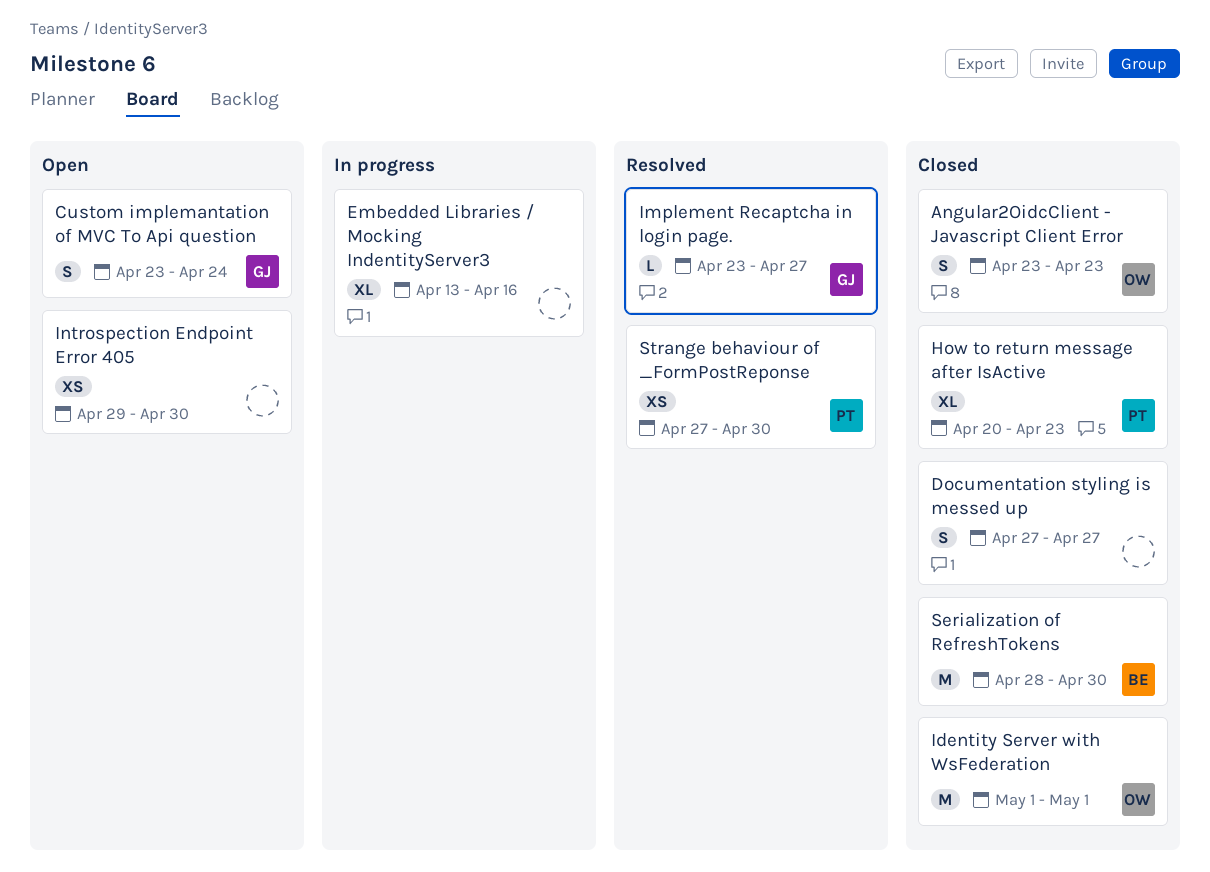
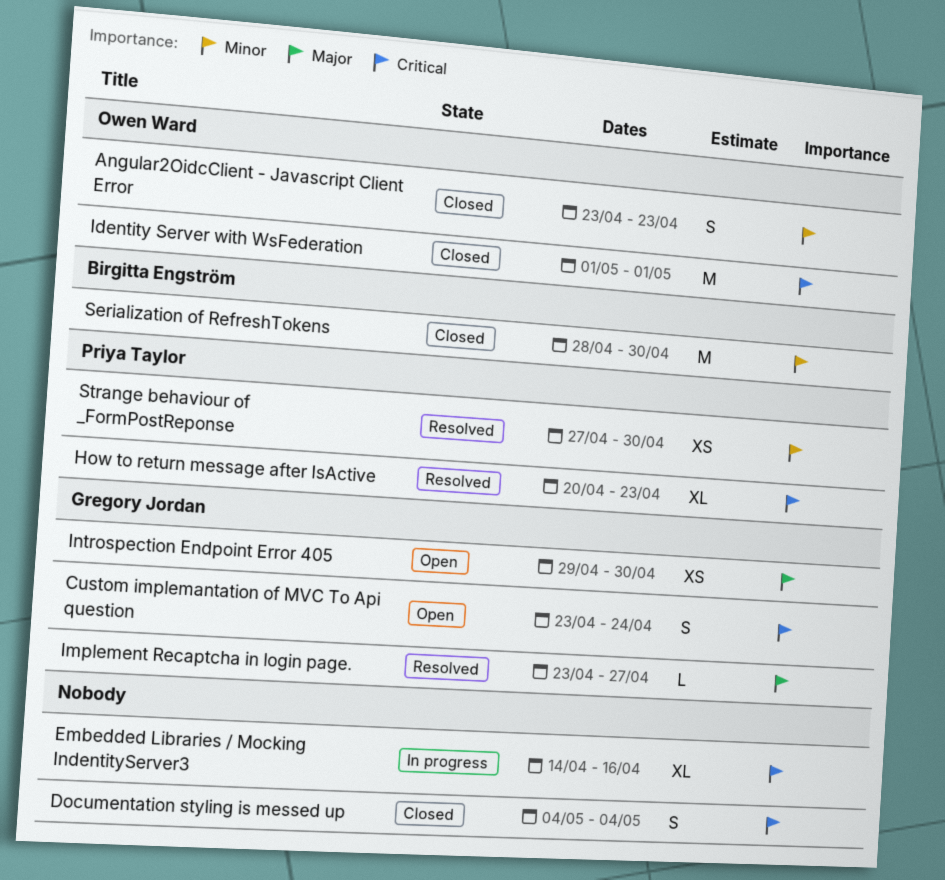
Documentation styling is messed up, start: Apr 27 -> May 4
Documentation styling is messed up, due: Apr 27 -> May 4
Embedded Libraries / Mocking IndentityServer3, start: Apr 13 -> Apr 14
How to return message after IsActive, status: Closed -> Resolved
Introspection Endpoint Error 405, owner: none -> Gregory Jordan

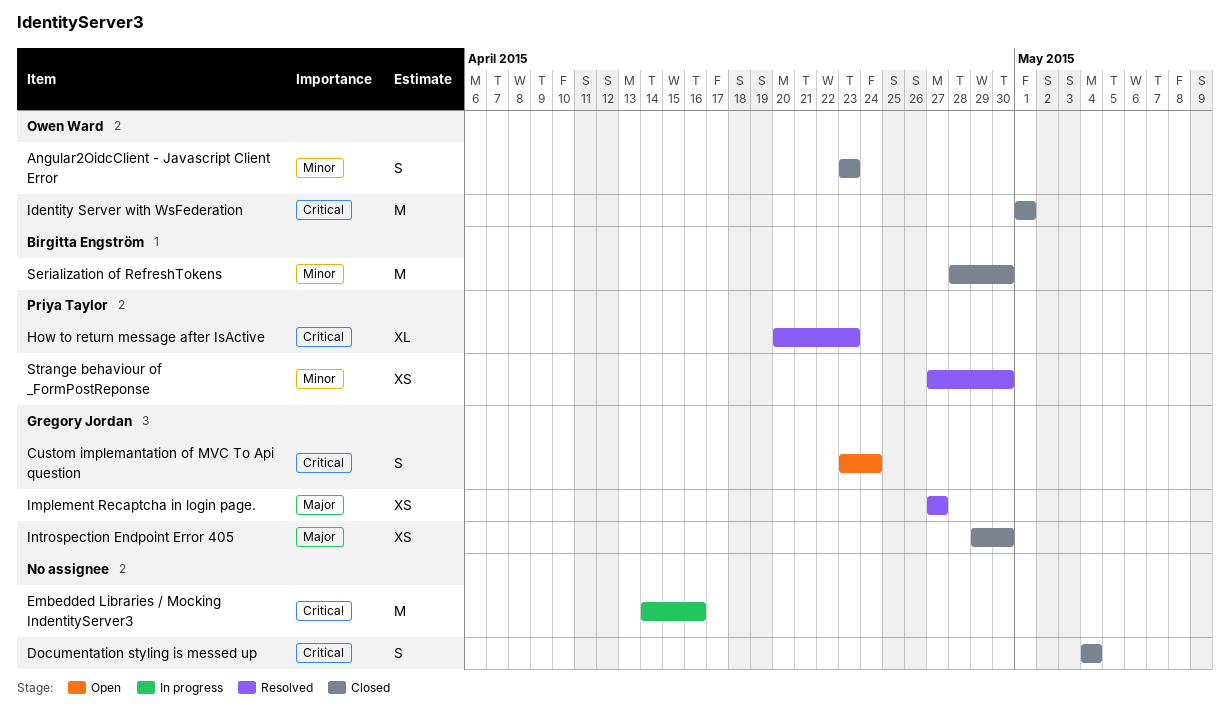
Embedded Libraries / Mocking IndentityServer3, estimate: XL -> M
Implement Recaptcha in login page., estimate: L -> XS
Implement Recaptcha in login page., start: Apr 23 -> Apr 27
Introspection Endpoint Error 405, status: Open -> Closed

